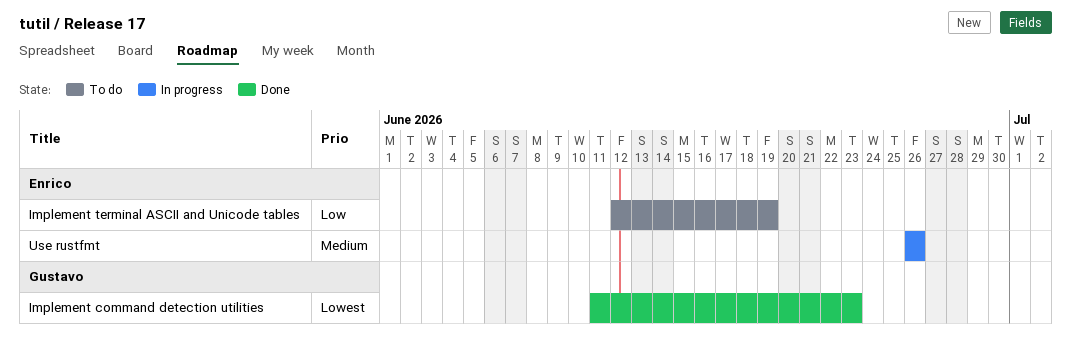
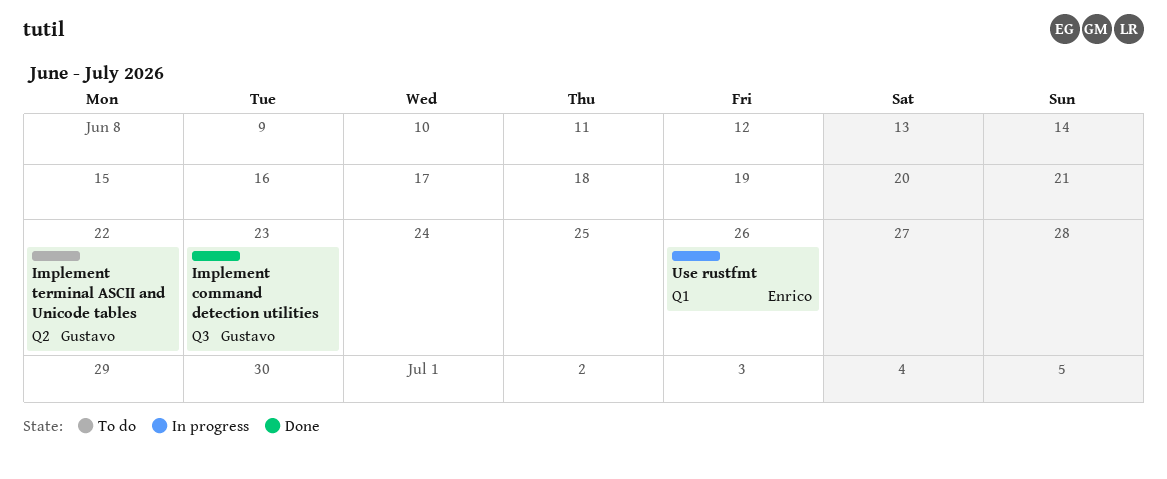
Implement terminal ASCII and Unicode tables, owner: Enrico -> Gustavo
Implement terminal ASCII and Unicode tables, due: Jun 19 -> Jun 22

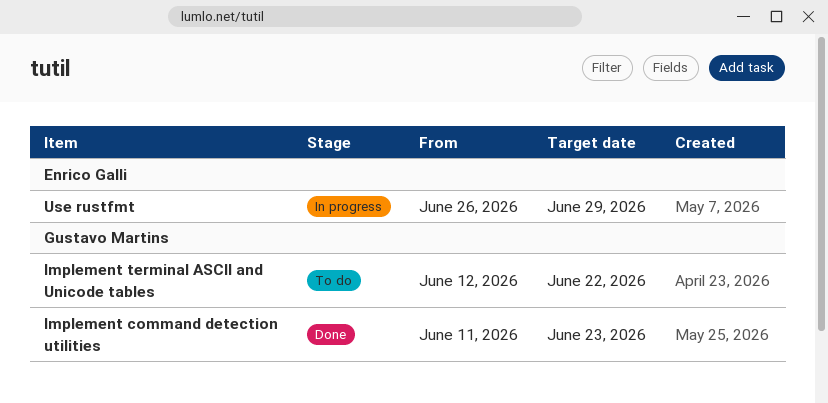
Use rustfmt, due: Jun 26 -> Jun 29

